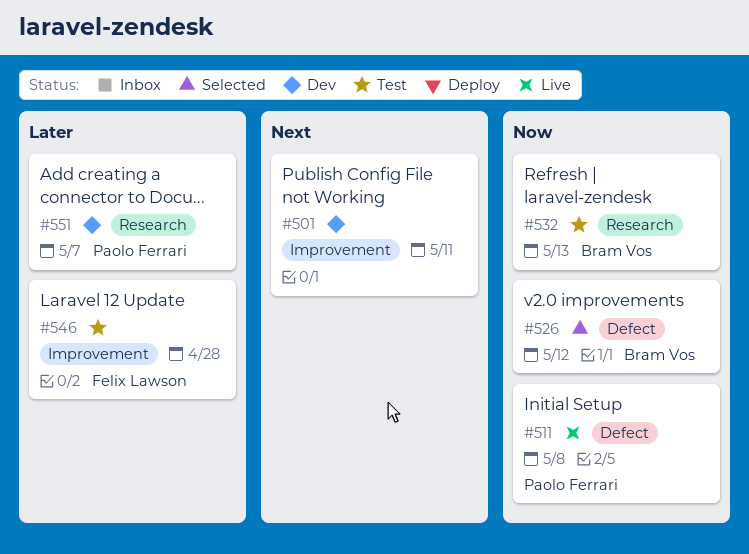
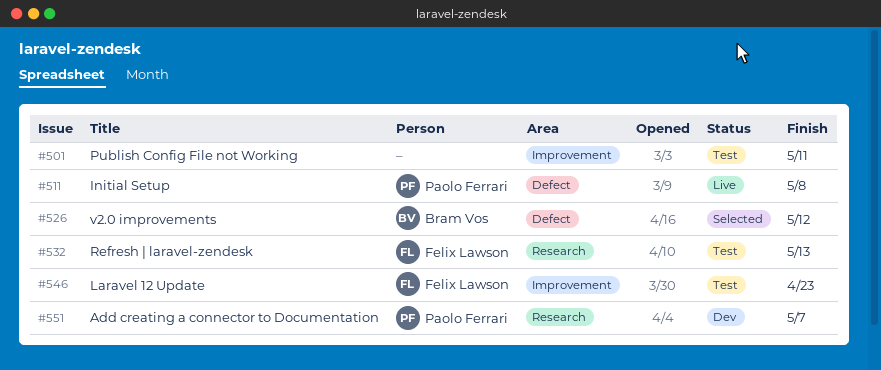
#501, status: Dev -> Test
#532, owner: Bram Vos -> Felix Lawson
#546, due: Apr 28 -> Apr 23

